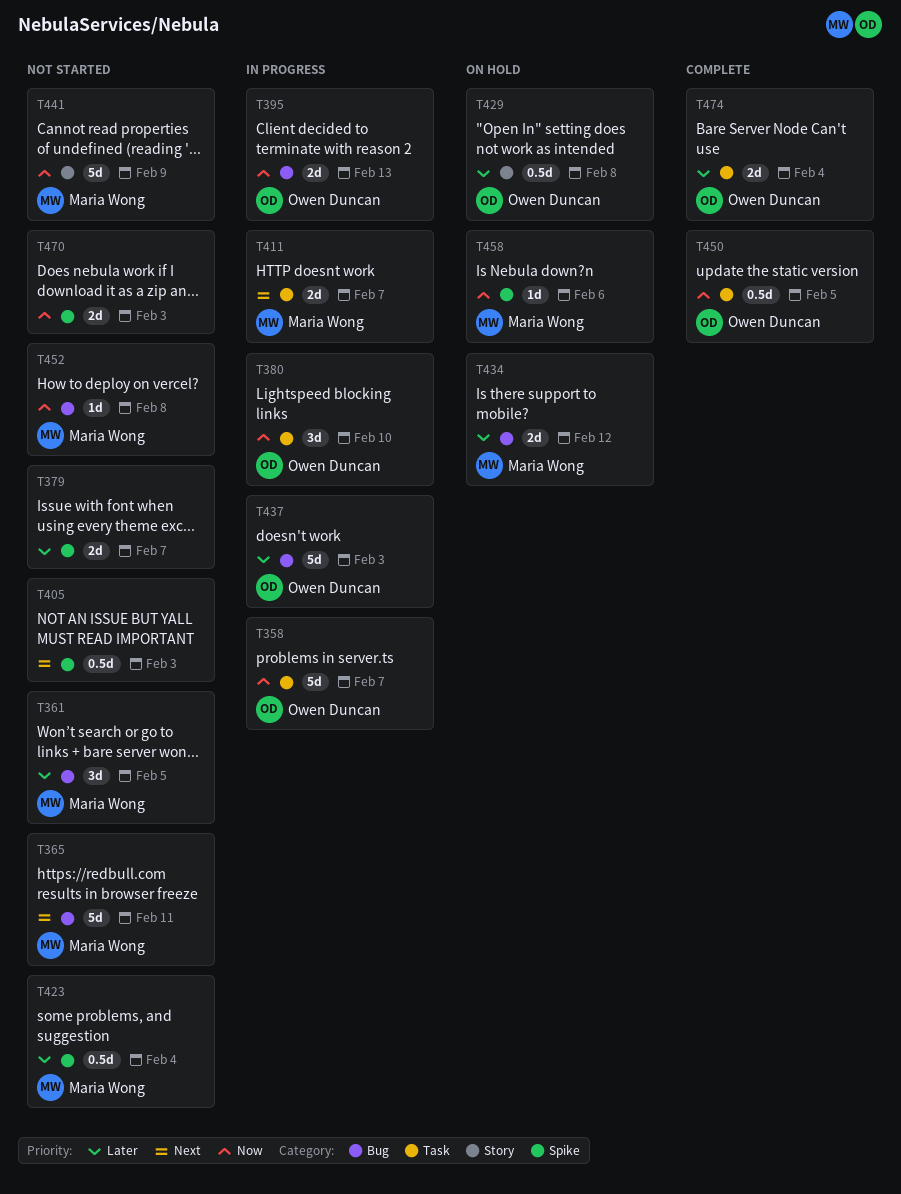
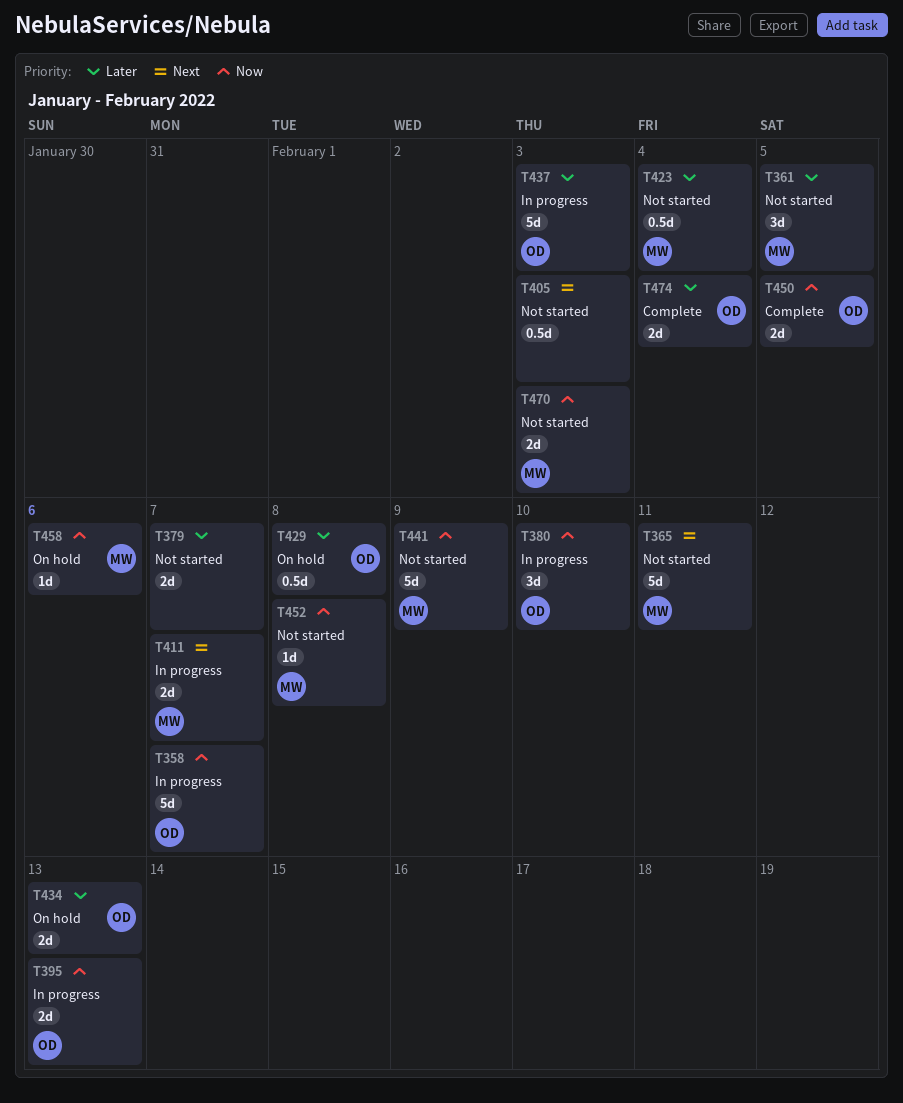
T434, owner: Maria Wong -> Owen Duncan
T434, due: Feb 12 -> Feb 13
T450, estimate: 0.5d -> 2d
T470, owner: none -> Maria Wong

